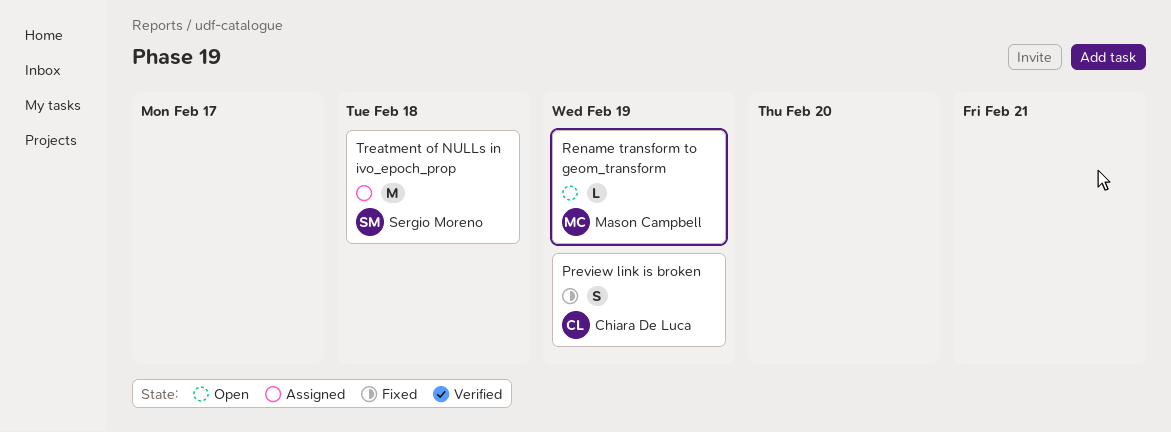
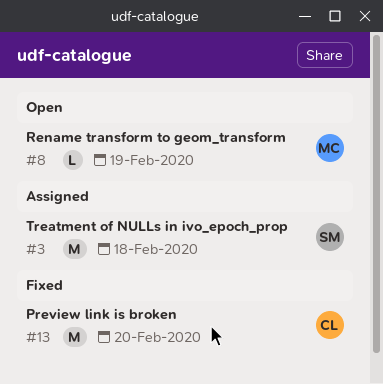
Preview link is broken, estimate: S -> M
Preview link is broken, due: Feb 19 -> Feb 20

